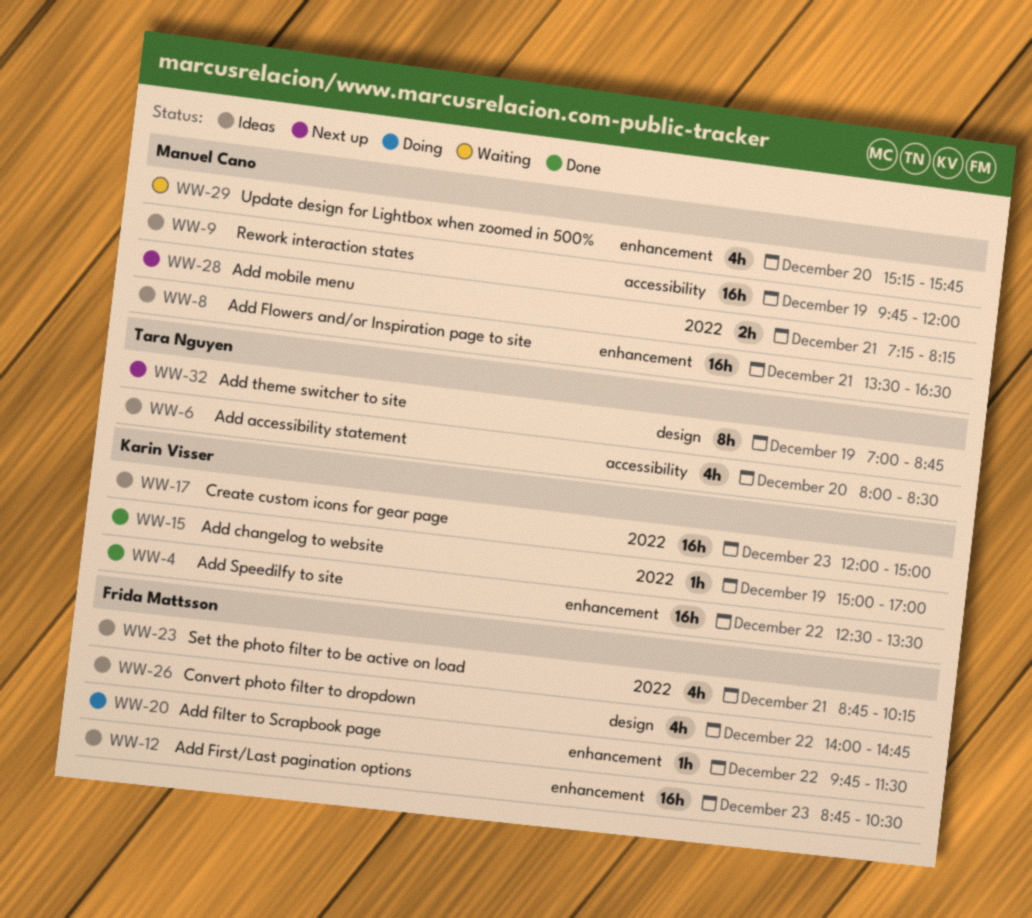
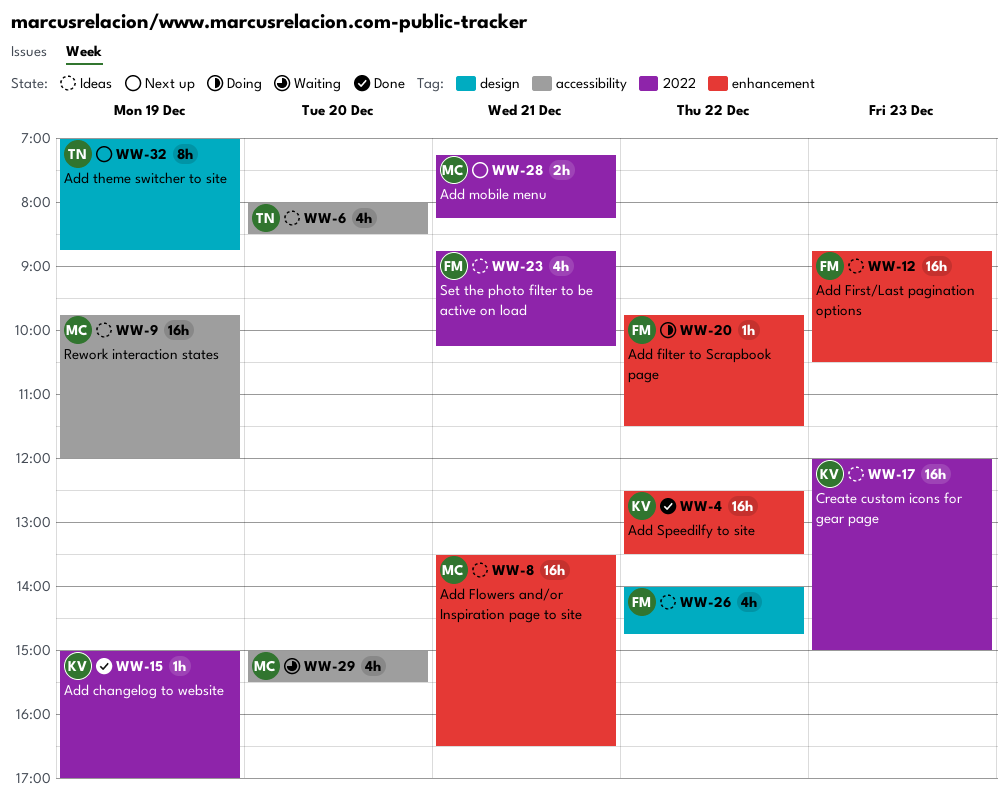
WW-29, label: enhancement -> accessibility
WW-29, begins: 15:15 -> 15:00
WW-29, ends: 15:45 -> 15:30

